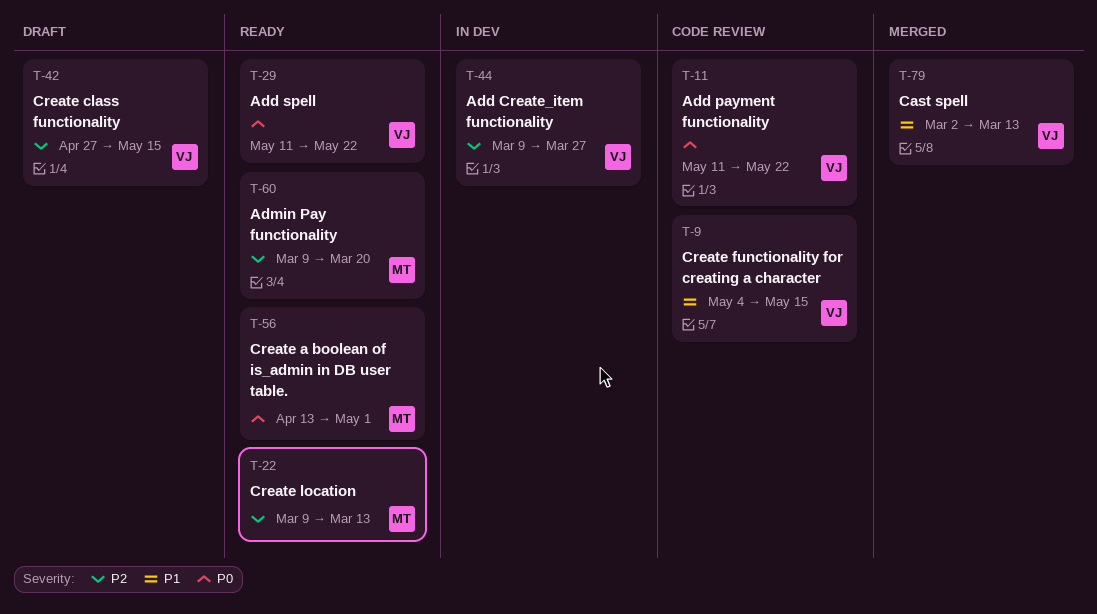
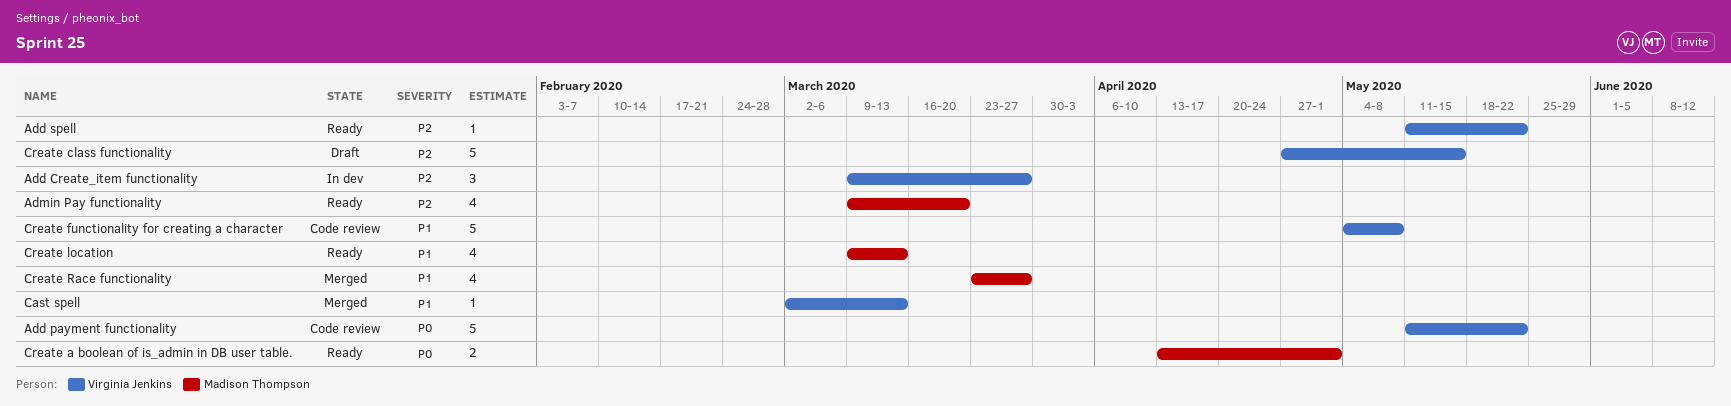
Add spell, priority: P0 -> P2
Create functionality for creating a character, due: May 15 -> May 8
Create location, priority: P2 -> P1
Create Race functionality: none -> present

